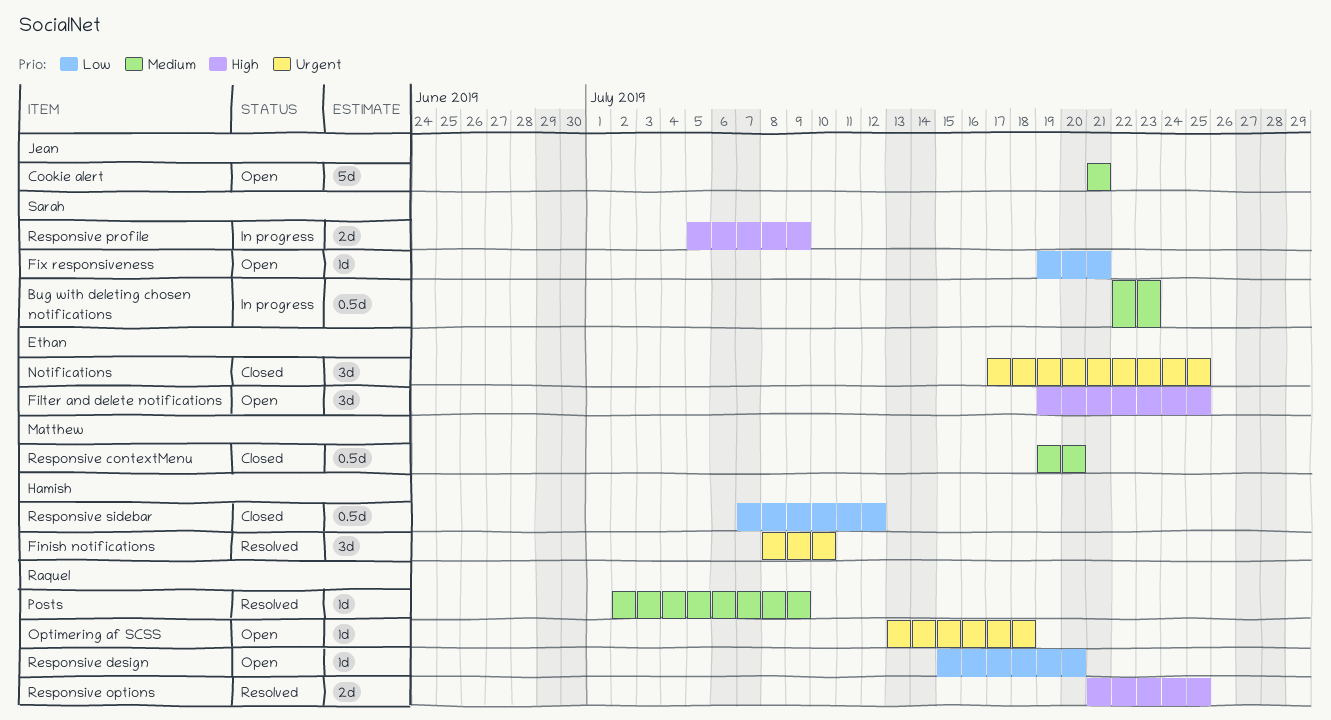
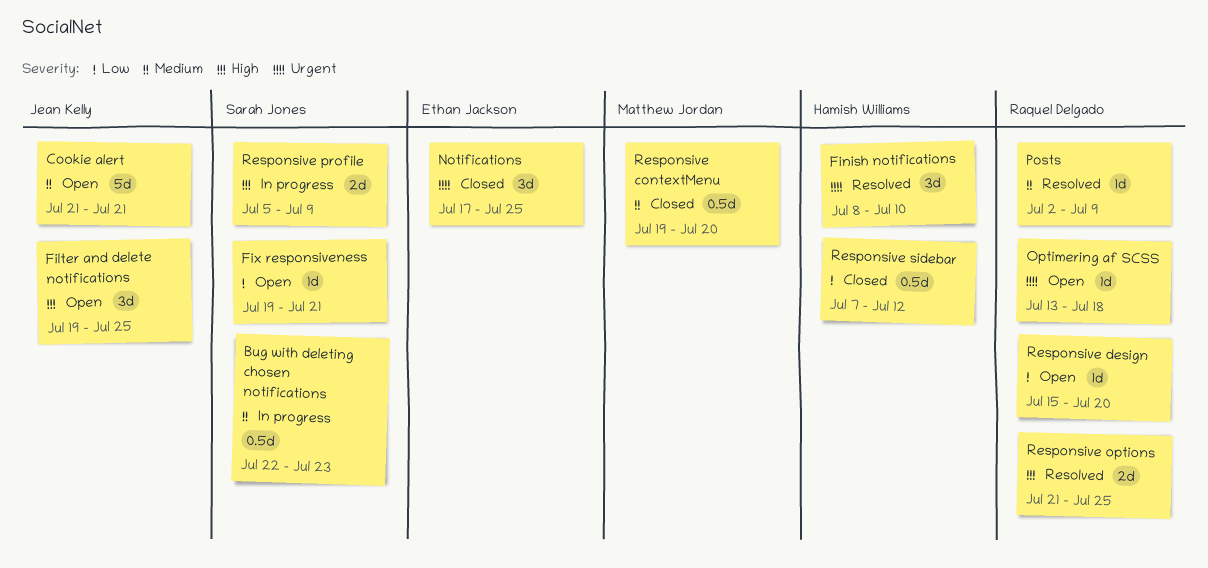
Filter and delete notifications, owner: Ethan Jackson -> Jean Kelly

